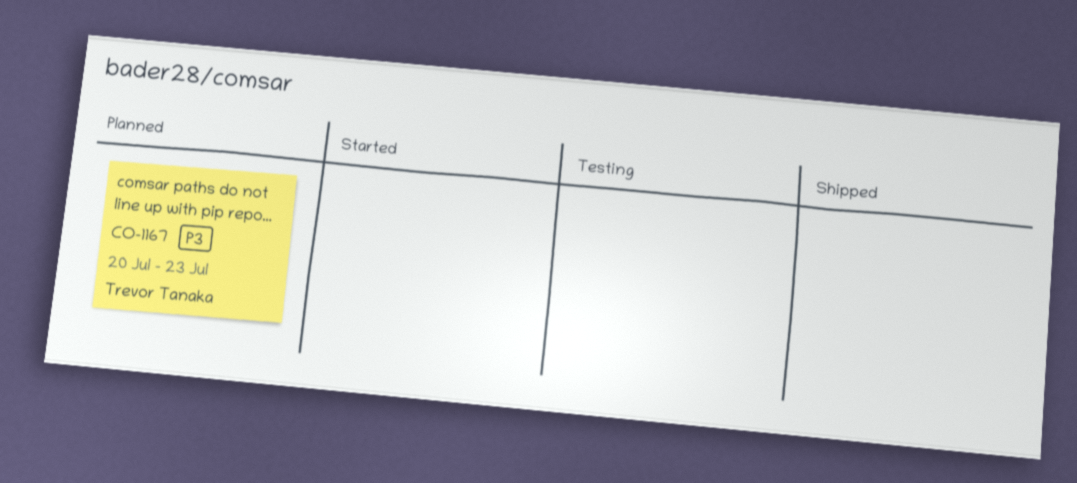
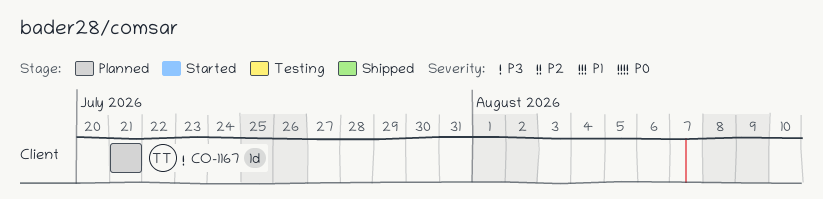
CO-1167, start: Jul 20 -> Jul 21
CO-1167, due: Jul 23 -> Jul 21

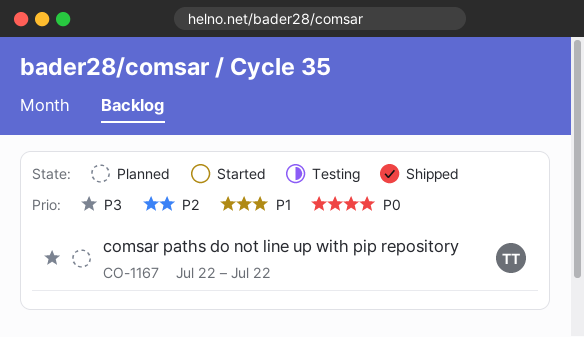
CO-1167, start: Jul 21 -> Jul 22
CO-1167, due: Jul 21 -> Jul 22

